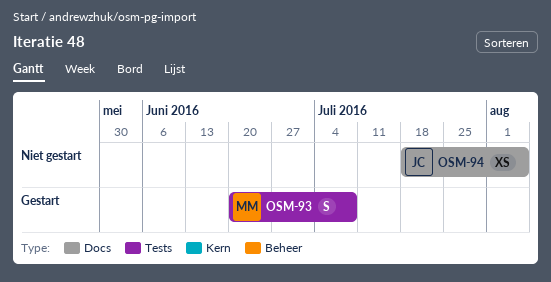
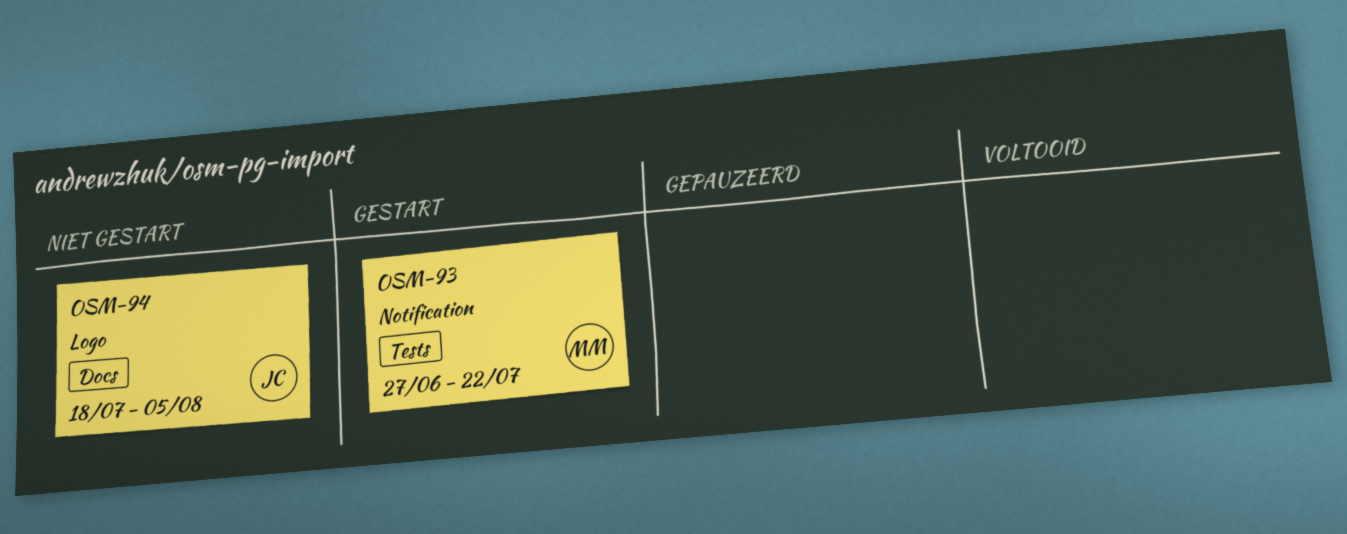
OSM-93, start: Jun 20 -> Jun 27
OSM-93, due: Jul 8 -> Jul 22

